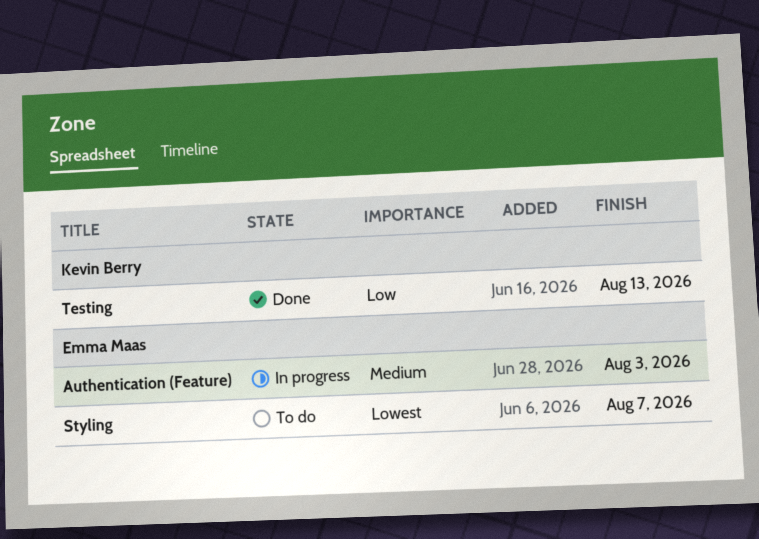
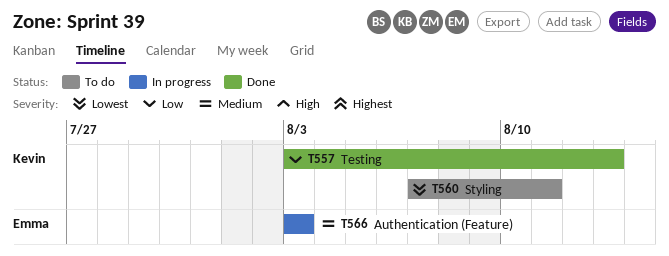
Styling, owner: Emma Maas -> Kevin Berry
Styling, due: Aug 7 -> Aug 11

